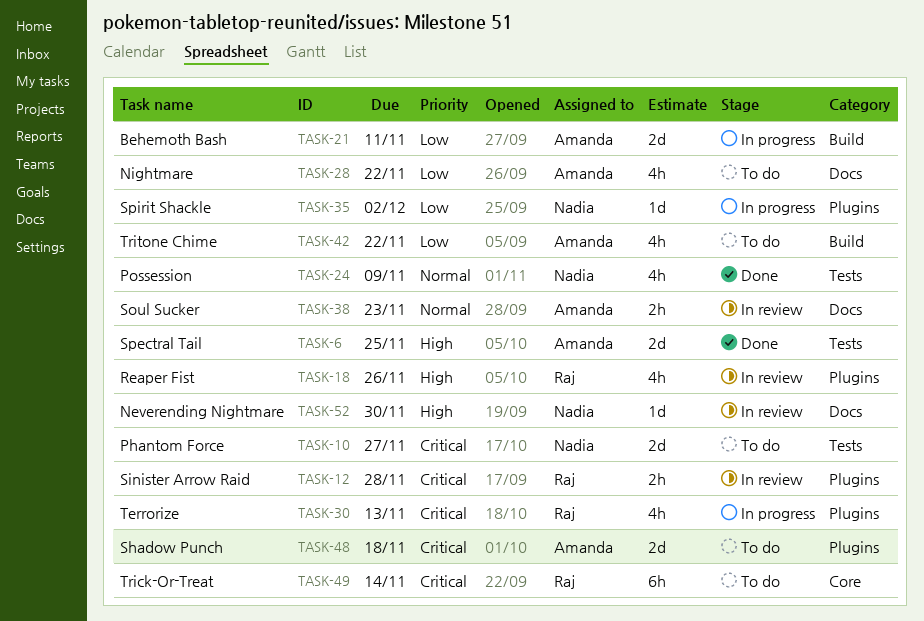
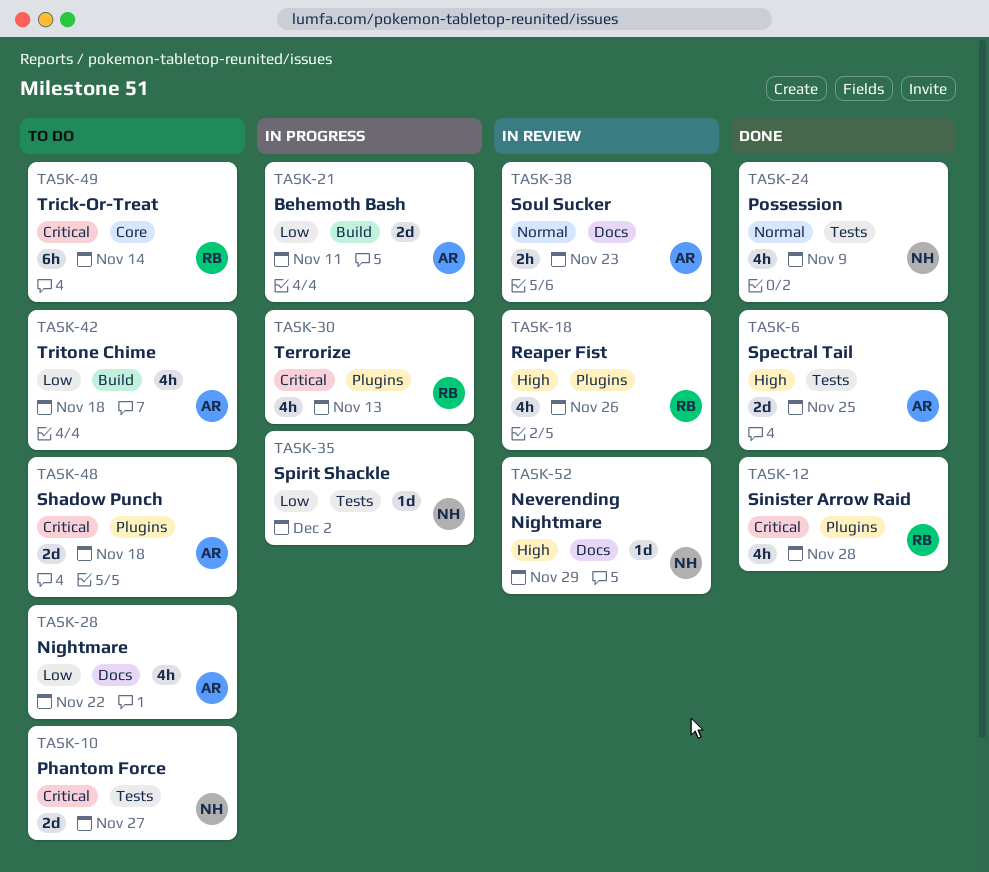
TASK-12, status: In review -> Done
TASK-12, estimate: 2h -> 4h
TASK-35, label: Plugins -> Tests
TASK-42, due: Nov 22 -> Nov 18
TASK-52, due: Nov 30 -> Nov 29

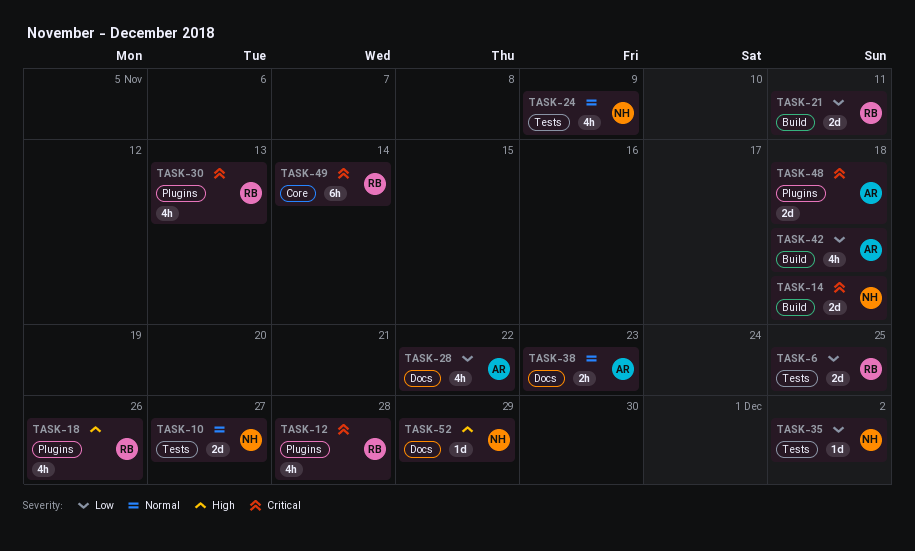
TASK-6, owner: AR -> RB
TASK-6, priority: High -> Low
TASK-10, priority: Critical -> Normal
TASK-14: none -> present
TASK-21, owner: AR -> RB

